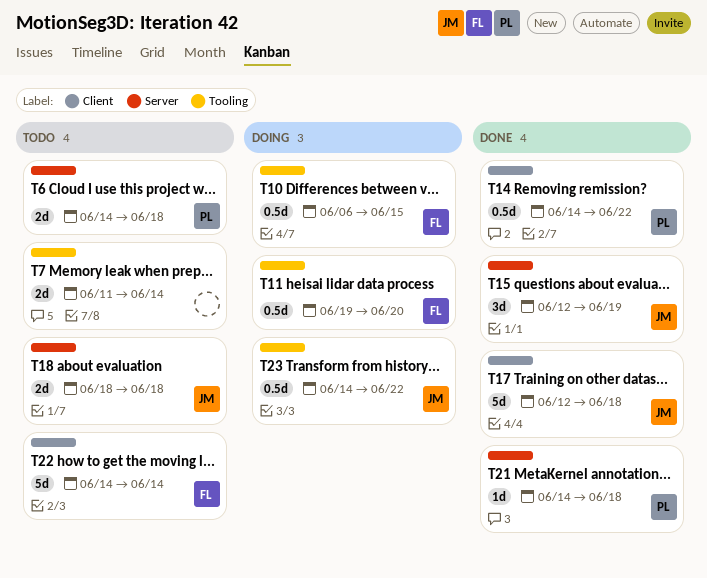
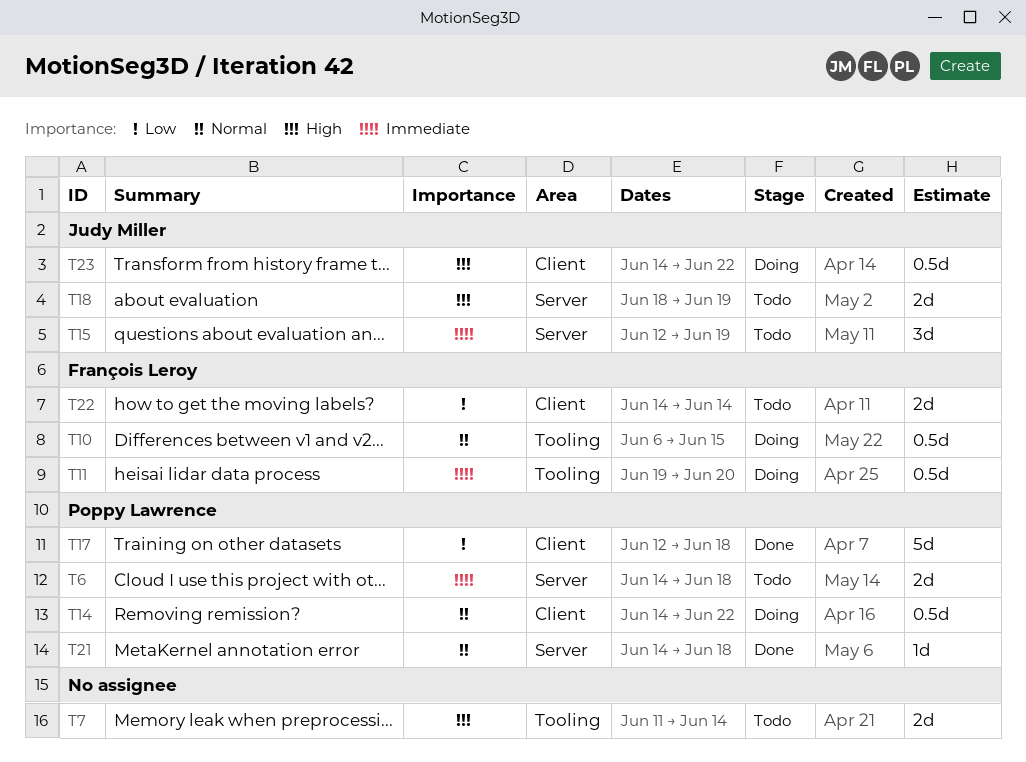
T14, status: Done -> Doing
T15, status: Done -> Todo
T17, owner: Judy Miller -> Poppy Lawrence
T18, due: Jun 18 -> Jun 19
T22, estimate: 5d -> 2d
T23, label: Tooling -> Client

